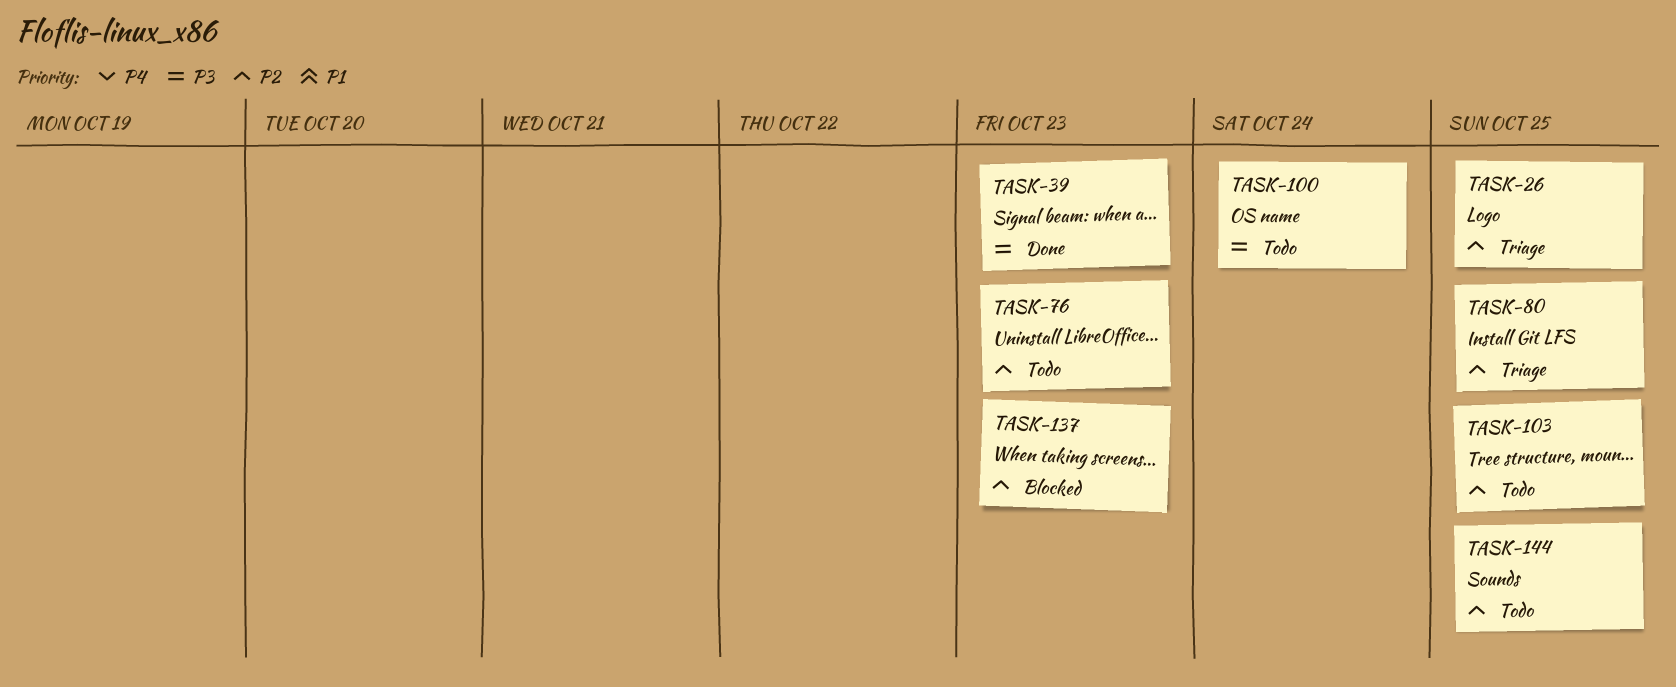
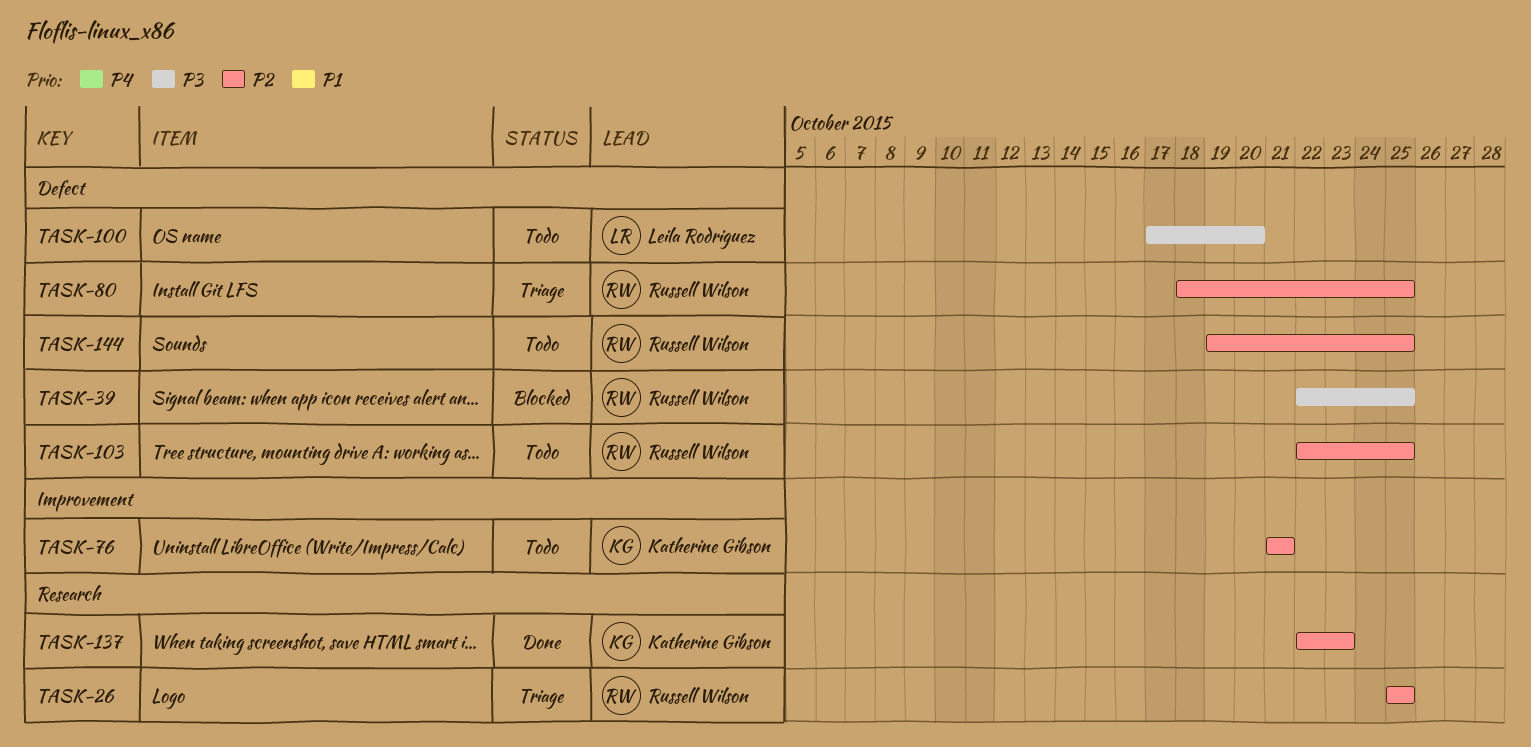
TASK-39, status: Done -> Blocked
TASK-39, due: Oct 23 -> Oct 25
TASK-76, due: Oct 23 -> Oct 21
TASK-100, due: Oct 24 -> Oct 20
TASK-137, status: Blocked -> Done

